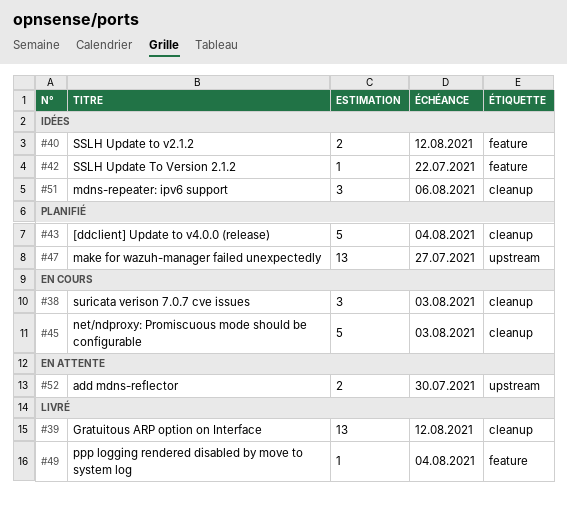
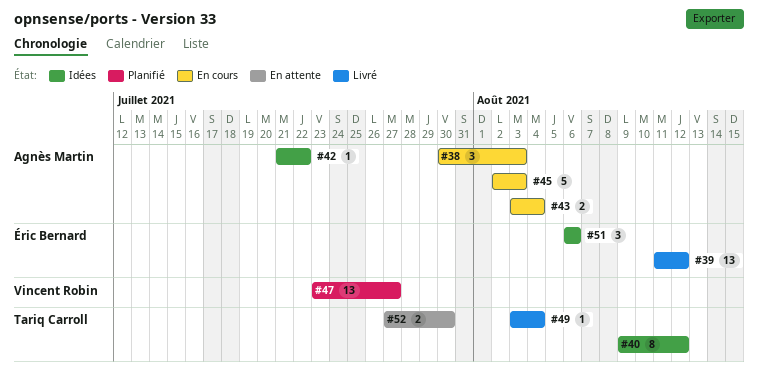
#40, estimate: 2 -> 8
#43, status: Planifié -> En cours
#43, estimate: 5 -> 2

